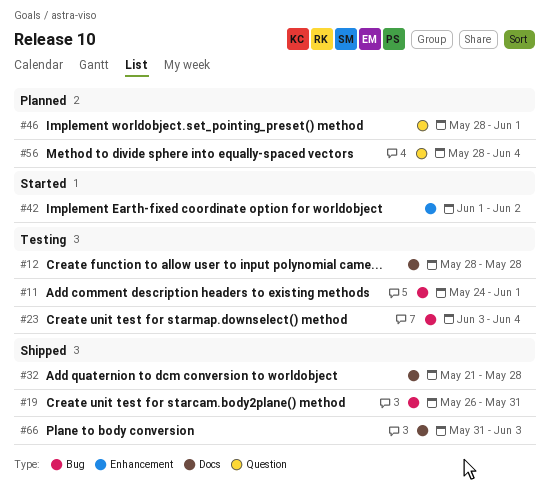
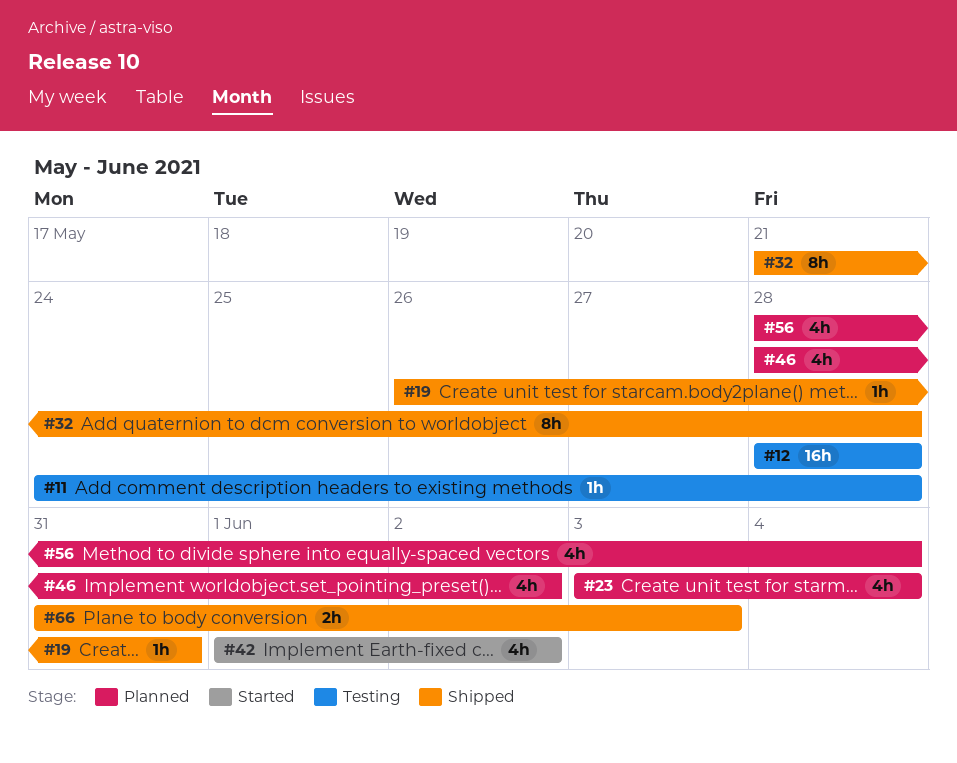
#11, due: Jun 1 -> May 28
#23, status: Testing -> Planned
#46, due: Jun 1 -> Jun 2

